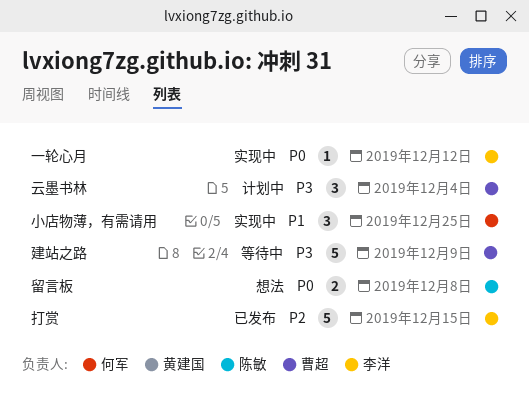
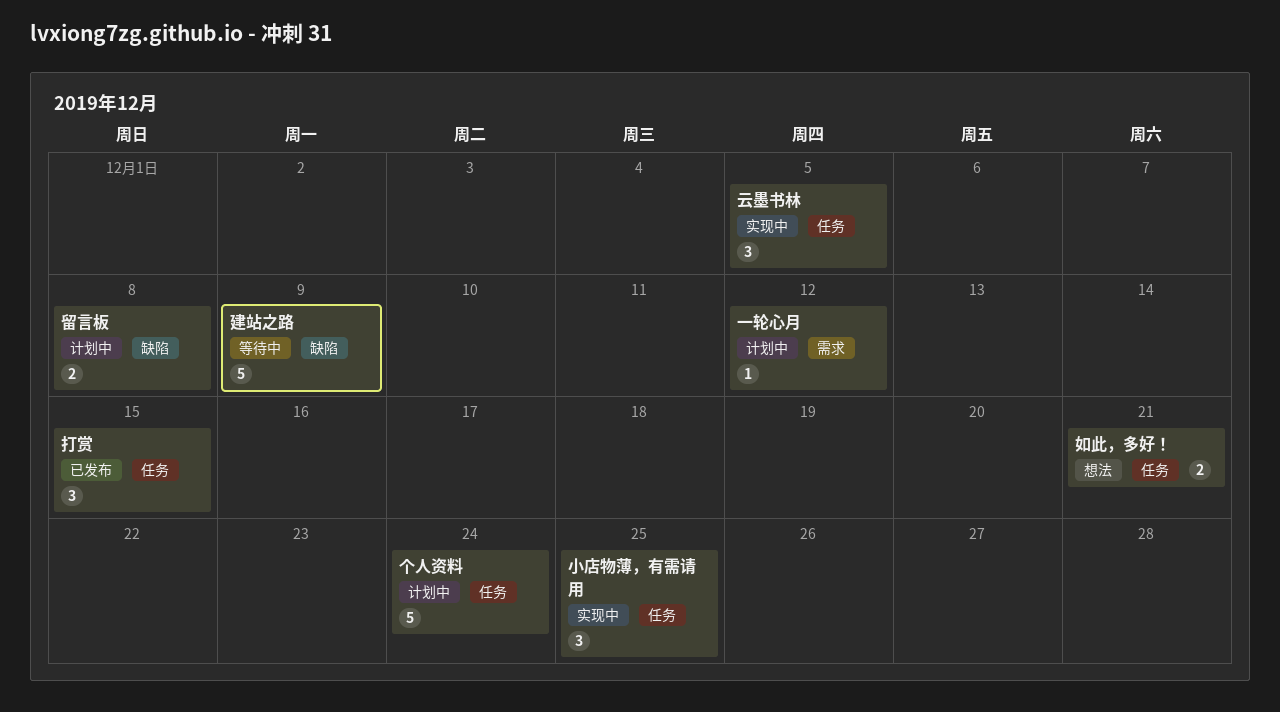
一轮心月, status: 实现中 -> 计划中
个人资料: none -> present
云墨书林, status: 计划中 -> 实现中
云墨书林, due: Dec 4 -> Dec 5
如此，多好！: none -> present
打赏, estimate: 5 -> 3
留言板, status: 想法 -> 计划中

